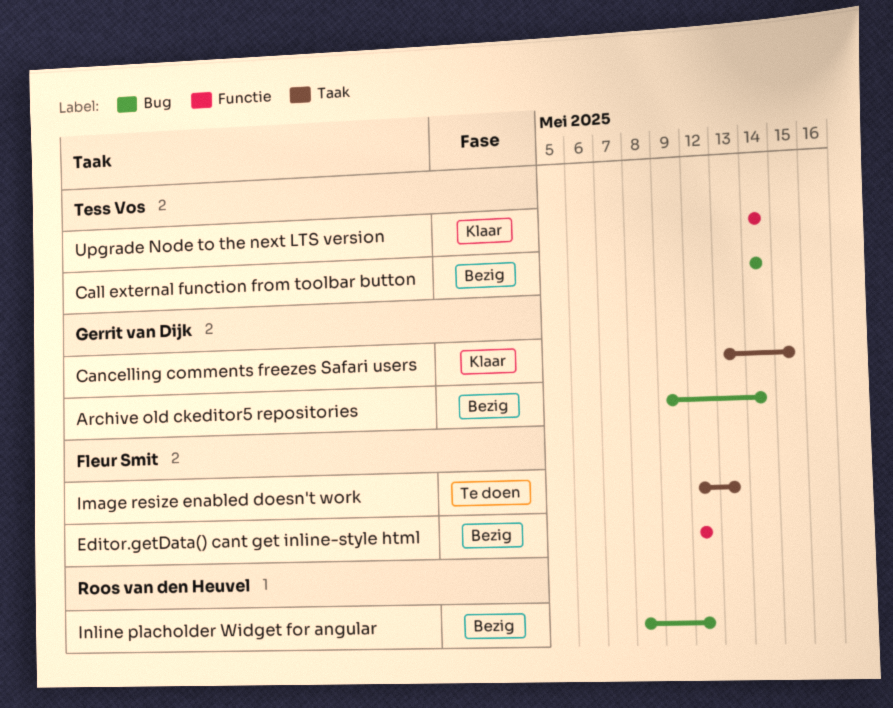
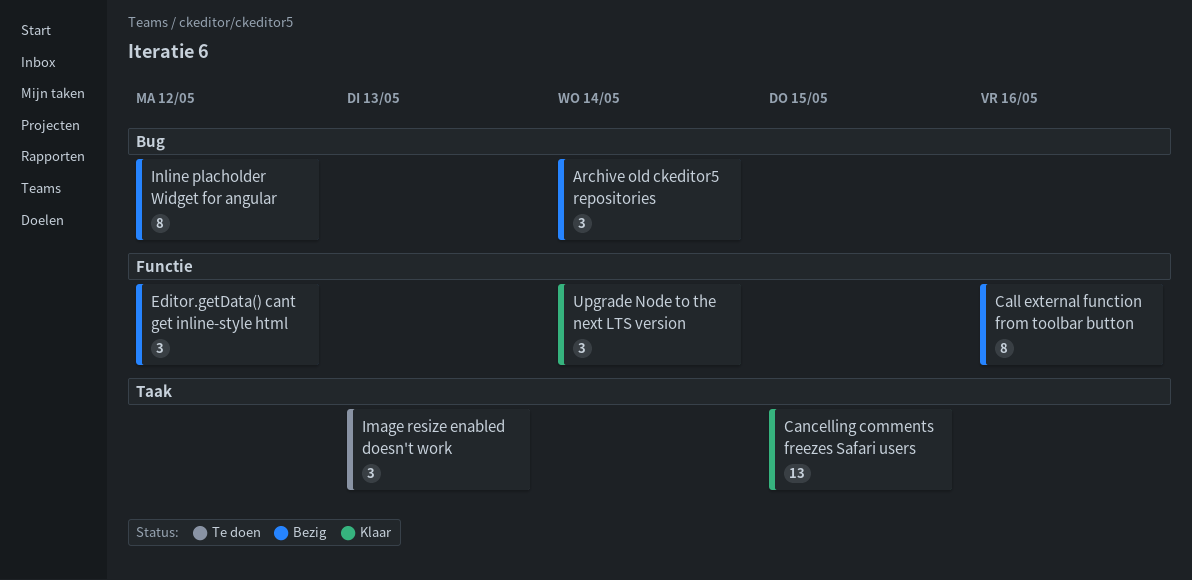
Call external function from toolbar button, label: Bug -> Functie
Call external function from toolbar button, due: May 14 -> May 16

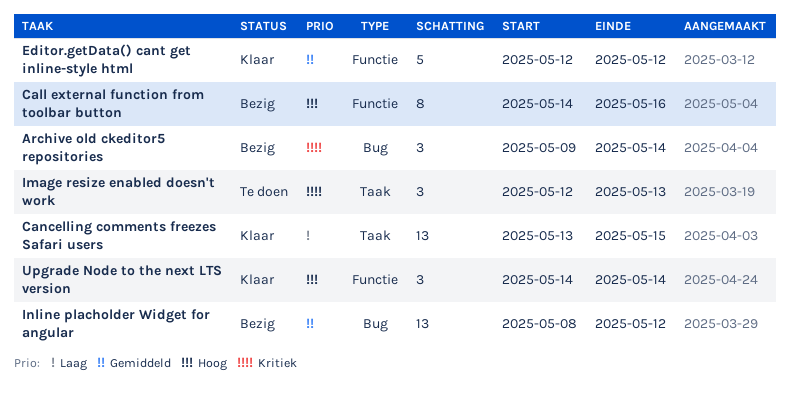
Editor.getData() cant get inline-style html, status: Bezig -> Klaar
Editor.getData() cant get inline-style html, estimate: 3 -> 5
Inline placholder Widget for angular, estimate: 8 -> 13

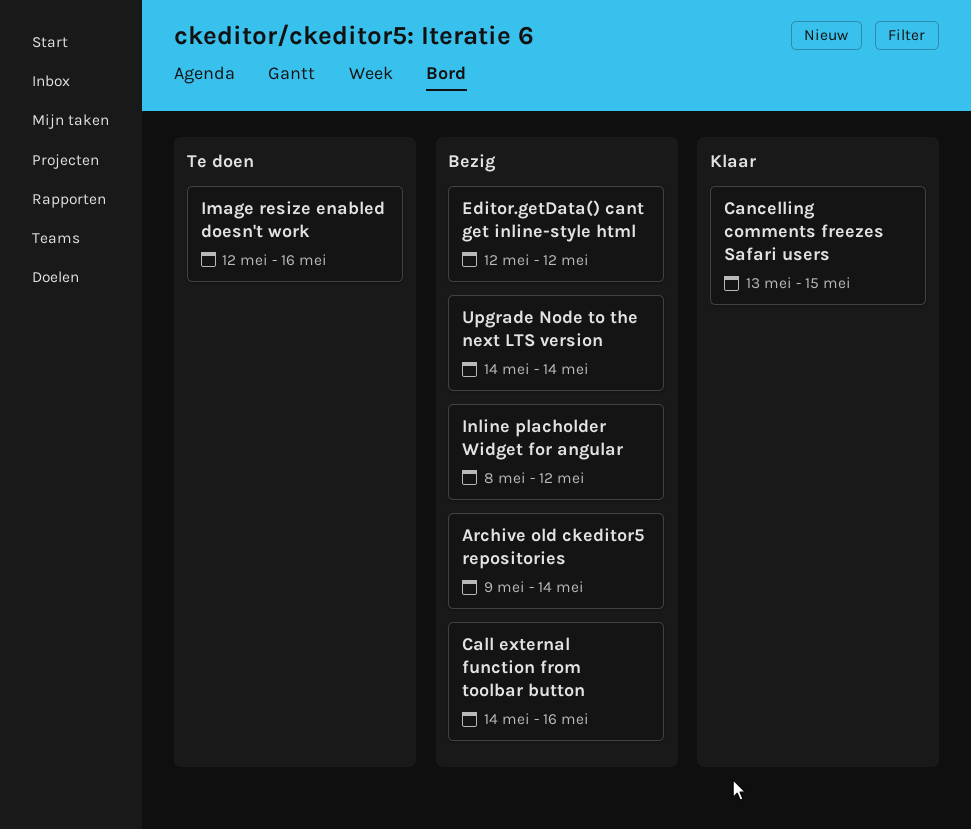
Editor.getData() cant get inline-style html, status: Klaar -> Bezig
Image resize enabled doesn't work, due: May 13 -> May 16
Upgrade Node to the next LTS version, status: Klaar -> Bezig

